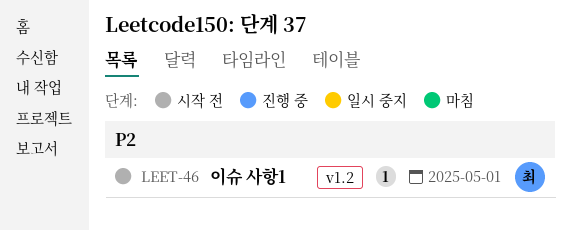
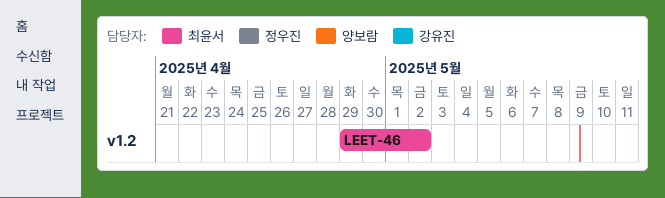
LEET-46, due: May 1 -> May 2

